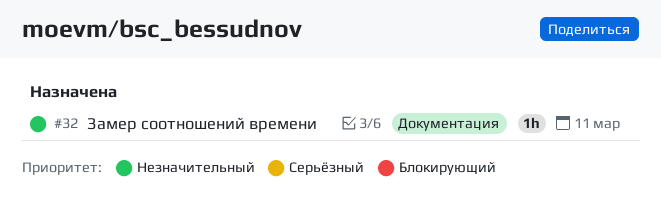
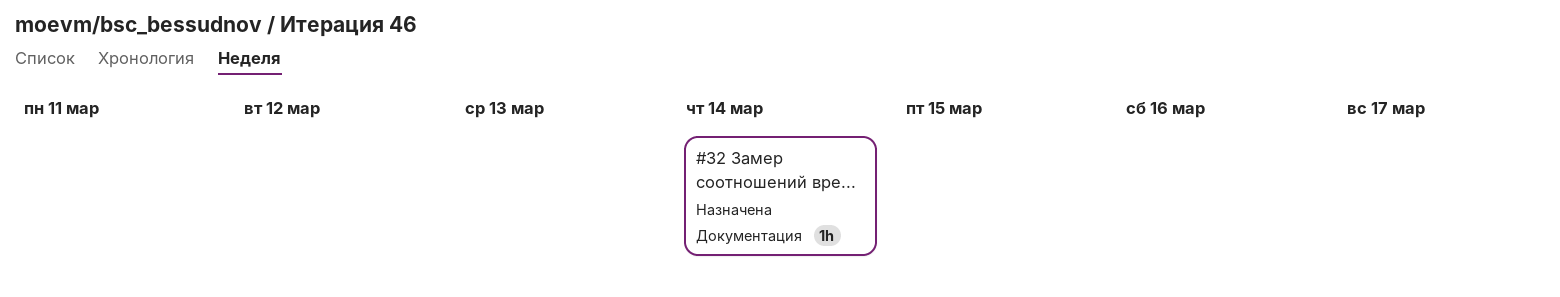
#32, due: Mar 11 -> Mar 14

